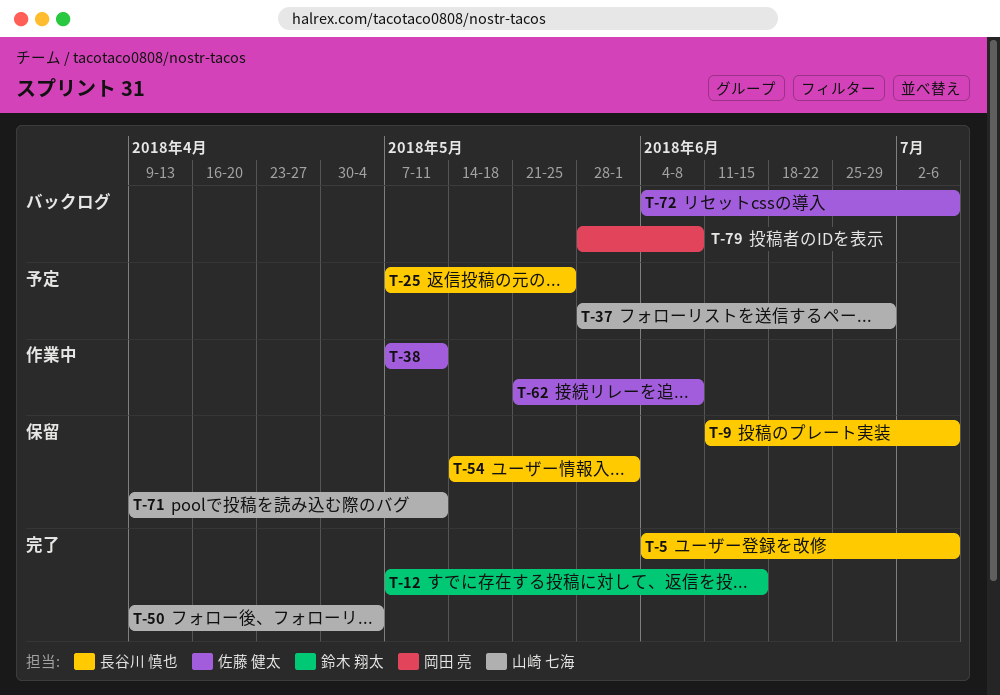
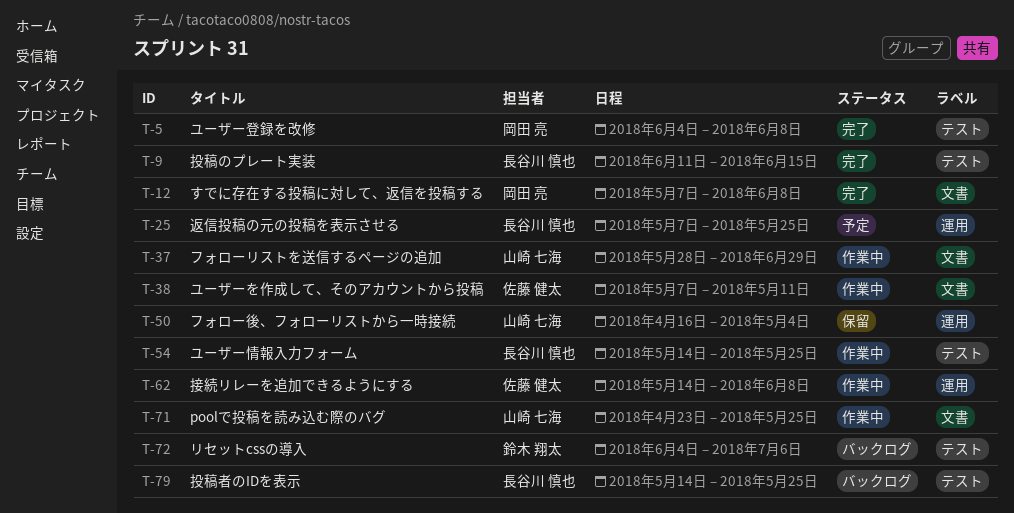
T-5, owner: 長谷川 慎也 -> 岡田 亮
T-5, due: Jul 6 -> Jun 8
T-9, status: 保留 -> 完了
T-9, due: Jul 6 -> Jun 15
T-12, owner: 鈴木 翔太 -> 岡田 亮
T-12, due: Jun 15 -> Jun 8
T-37, status: 予定 -> 作業中
T-50, status: 完了 -> 保留
T-50, start: Apr 9 -> Apr 16
T-54, status: 保留 -> 作業中
T-54, due: Jun 1 -> May 25
T-62, start: May 21 -> May 14
T-71, status: 保留 -> 作業中
T-71, start: Apr 9 -> Apr 23
T-71, due: May 11 -> May 25
T-72, owner: 佐藤 健太 -> 鈴木 翔太
T-79, owner: 岡田 亮 -> 長谷川 慎也
T-79, start: May 28 -> May 14
T-79, due: Jun 8 -> May 25

